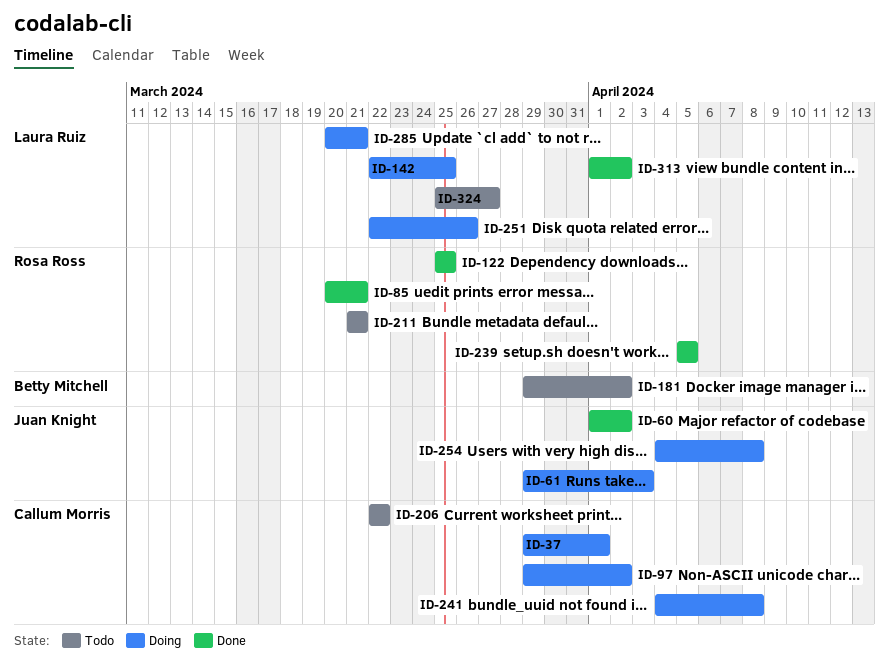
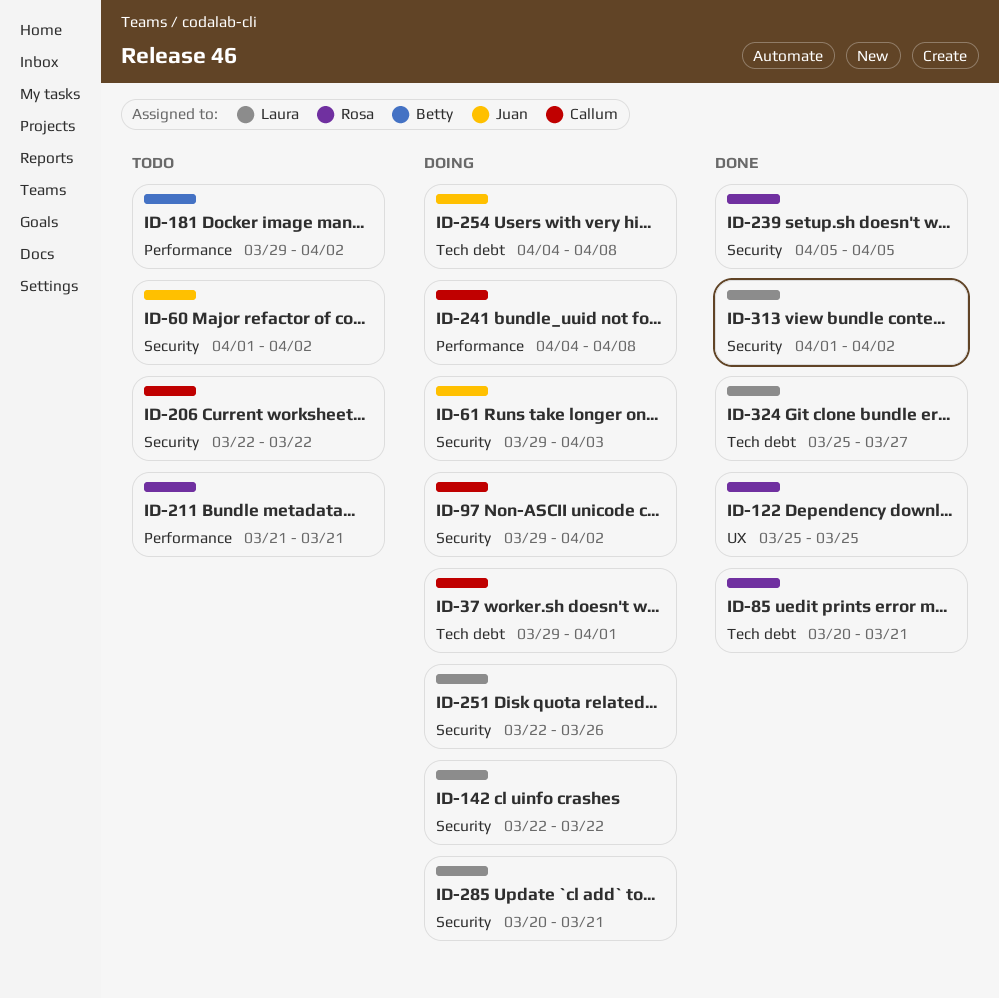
ID-60, status: Done -> Todo
ID-142, due: Mar 25 -> Mar 22
ID-324, status: Todo -> Done

